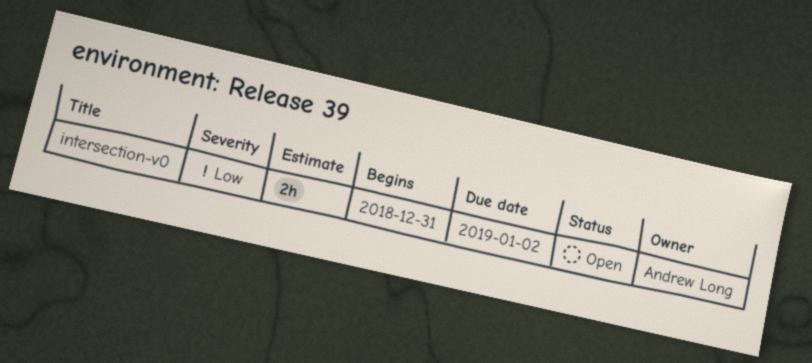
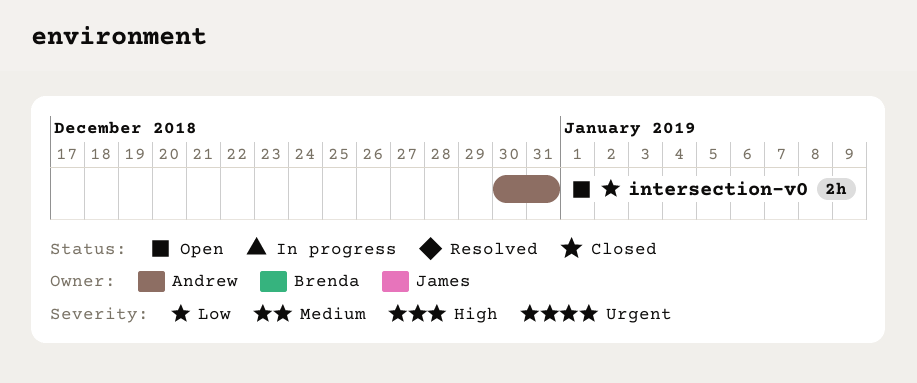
intersection-v0, start: Dec 31 -> Dec 30
intersection-v0, due: Jan 2 -> Dec 31

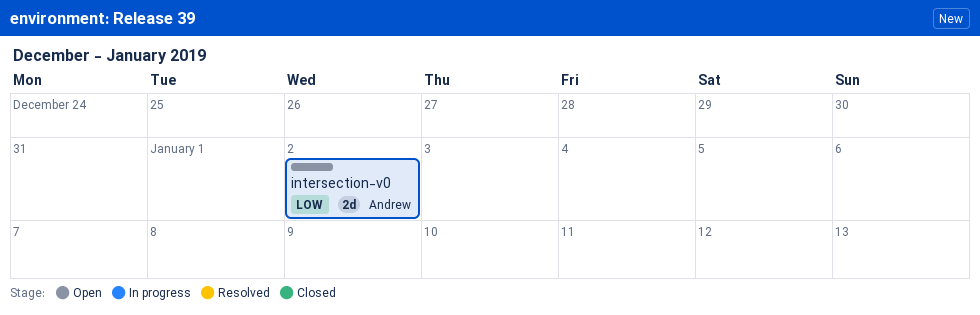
intersection-v0, estimate: 2h -> 2d
intersection-v0, due: Dec 31 -> Jan 2

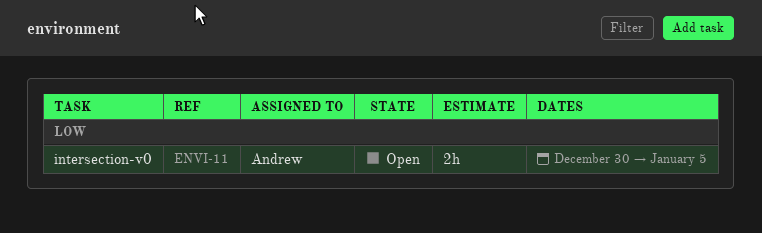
intersection-v0, estimate: 2d -> 2h
intersection-v0, due: Jan 2 -> Jan 5

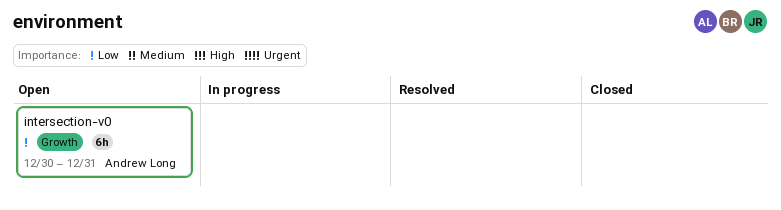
intersection-v0, estimate: 2h -> 6h
intersection-v0, due: Jan 5 -> Dec 31

